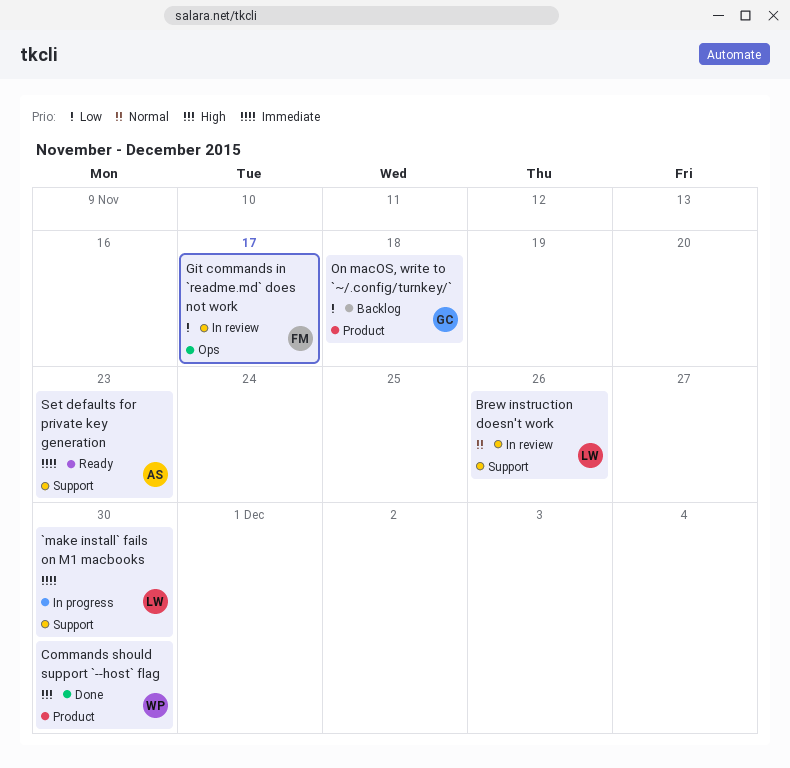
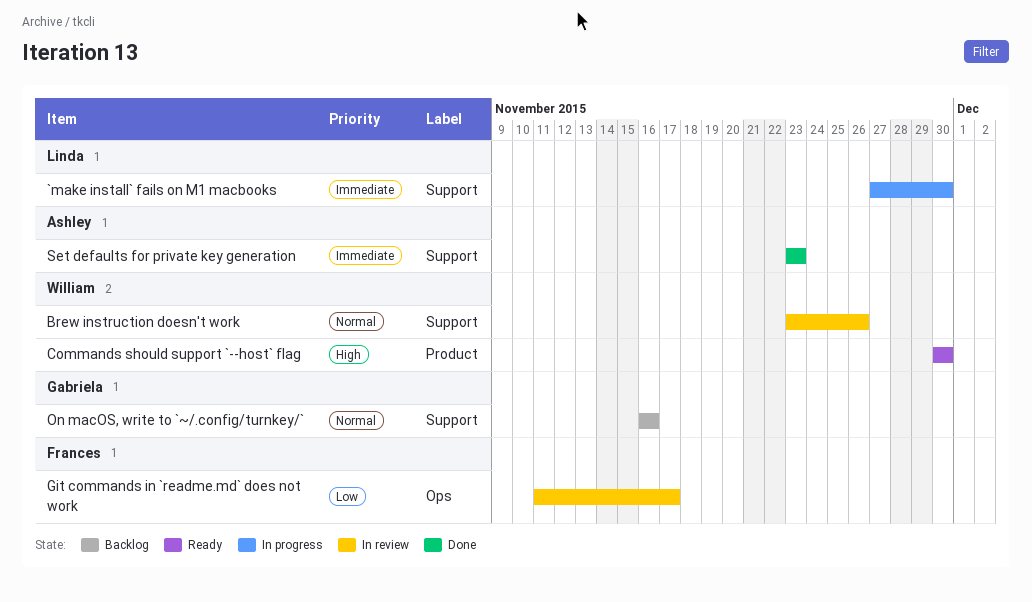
Brew instruction doesn't work, owner: Linda -> William
Commands should support `--host` flag, status: Done -> Ready
On macOS, write to `~/.config/turnkey/`, priority: Low -> Normal
On macOS, write to `~/.config/turnkey/`, label: Product -> Support
On macOS, write to `~/.config/turnkey/`, due: Nov 18 -> Nov 16
Set defaults for private key generation, status: Ready -> Done

